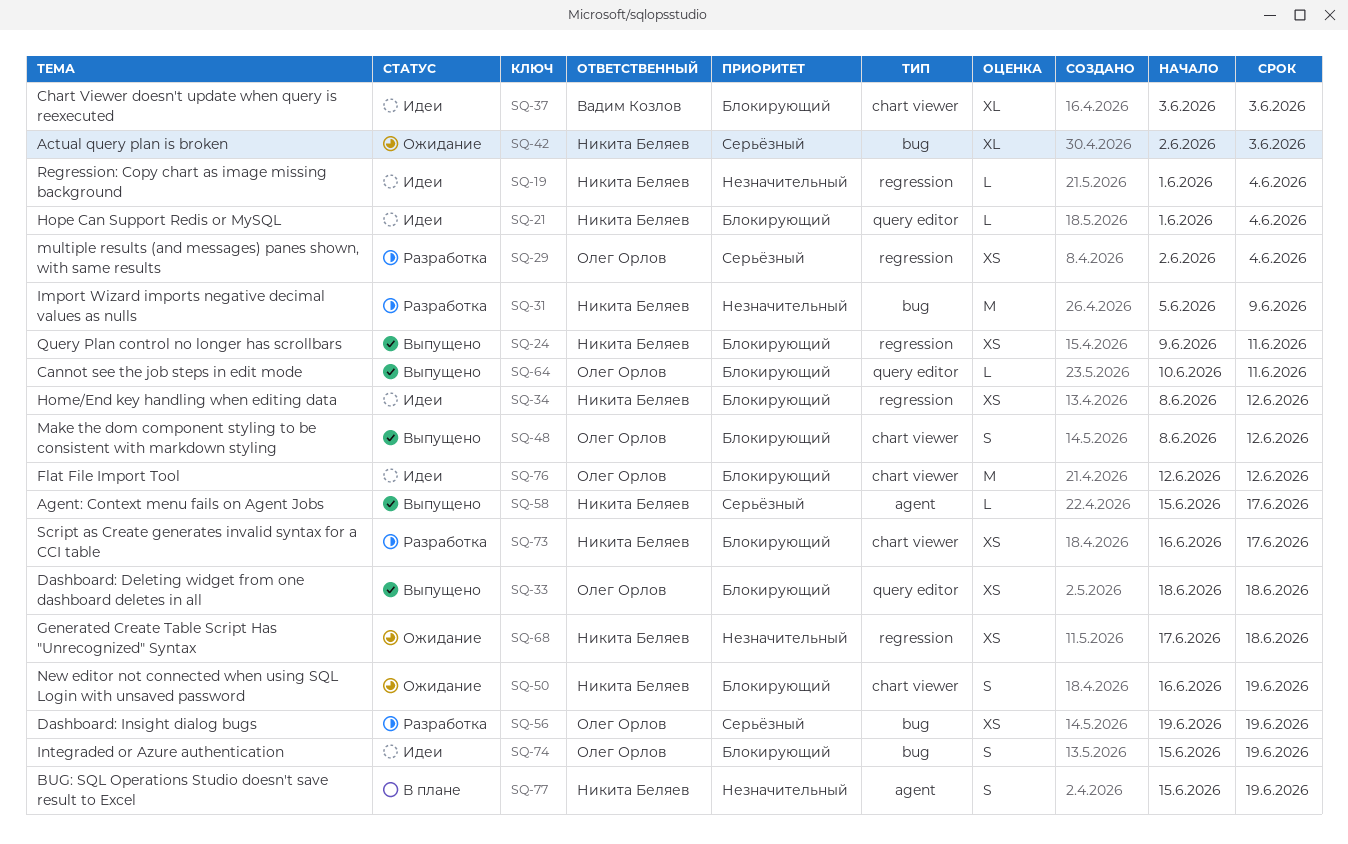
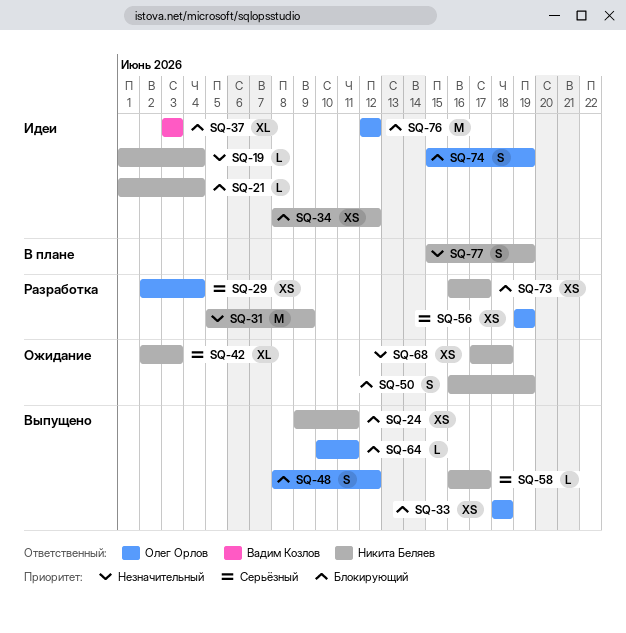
SQ-58, start: Jun 15 -> Jun 16

